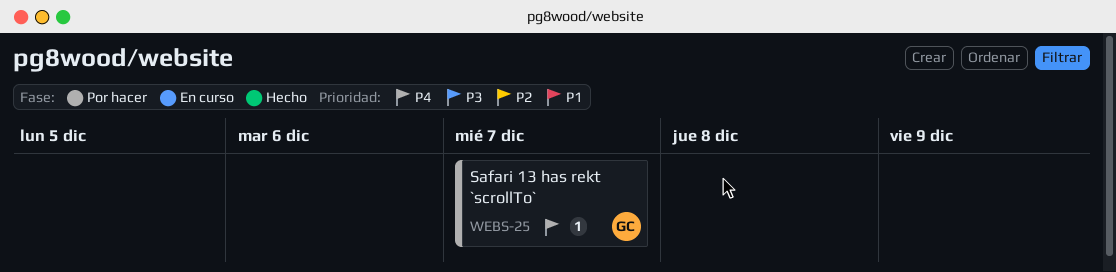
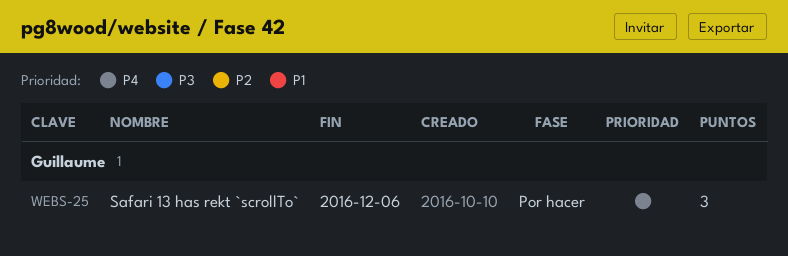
WEBS-25, estimate: 1 -> 3
WEBS-25, due: Dec 7 -> Dec 6

